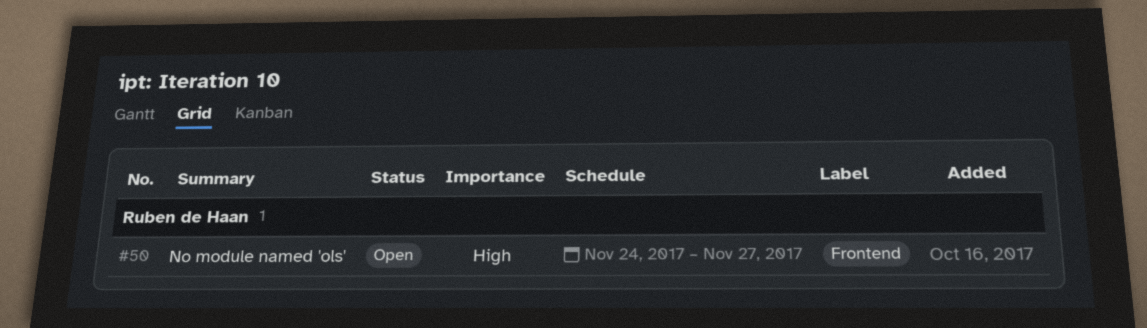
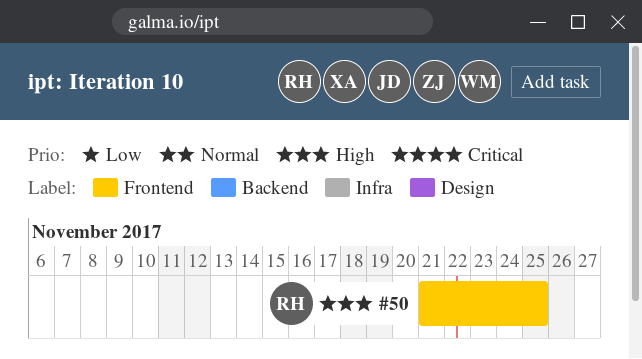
#50, start: Nov 24 -> Nov 21
#50, due: Nov 27 -> Nov 25

